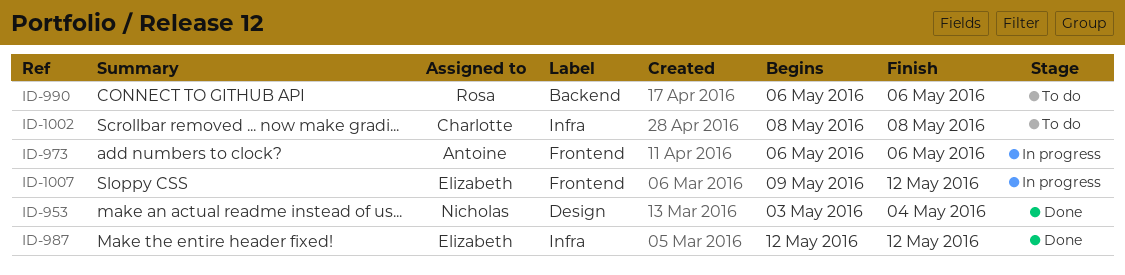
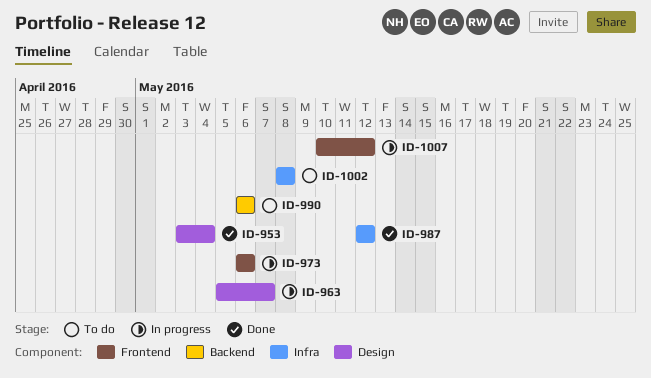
ID-963: none -> present
ID-1007, start: May 9 -> May 10

